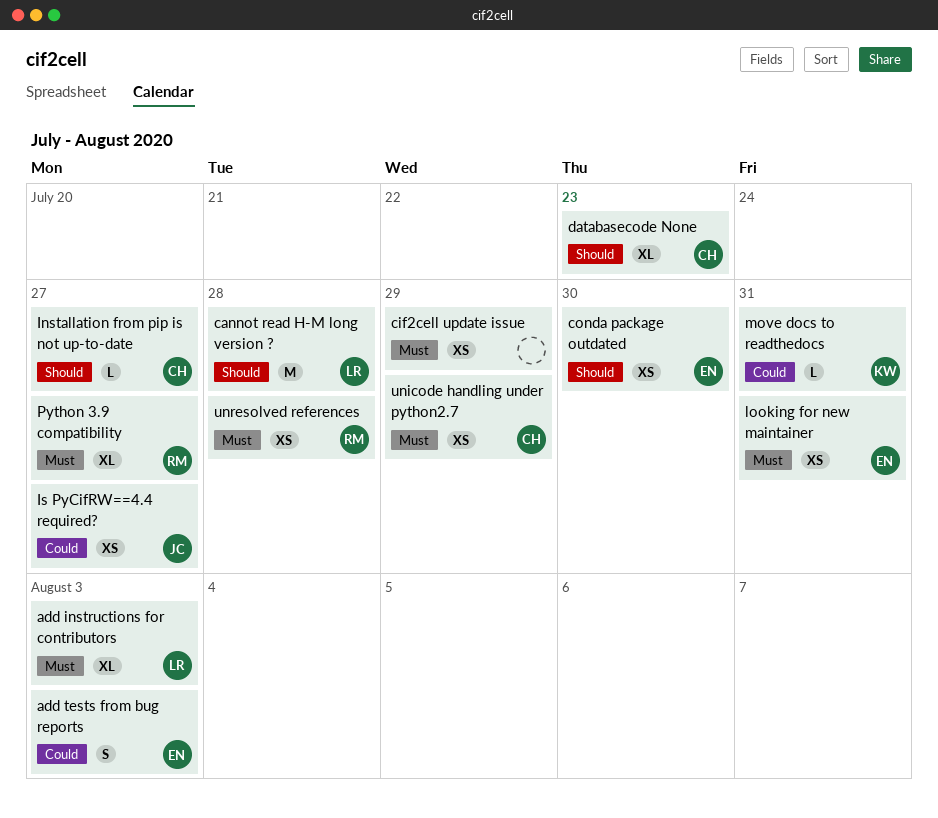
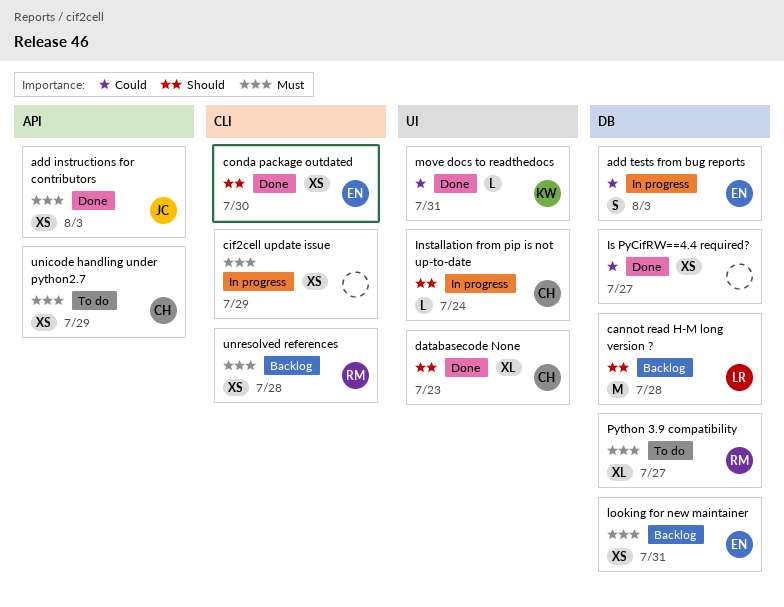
add instructions for contributors, owner: LR -> JC
add instructions for contributors, estimate: XL -> XS
Installation from pip is not up-to-date, due: Jul 27 -> Jul 24
Is PyCifRW==4.4 required?, owner: JC -> none

